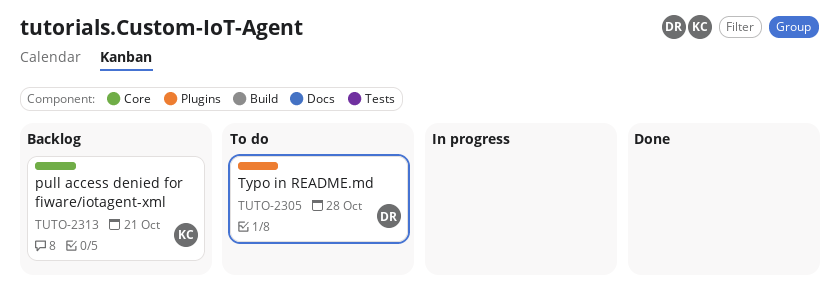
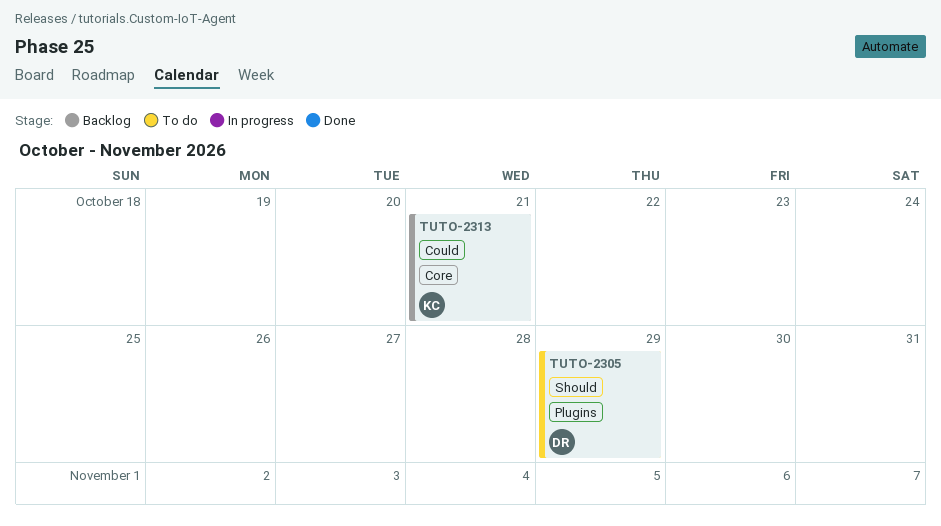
TUTO-2305, due: Oct 28 -> Oct 29

